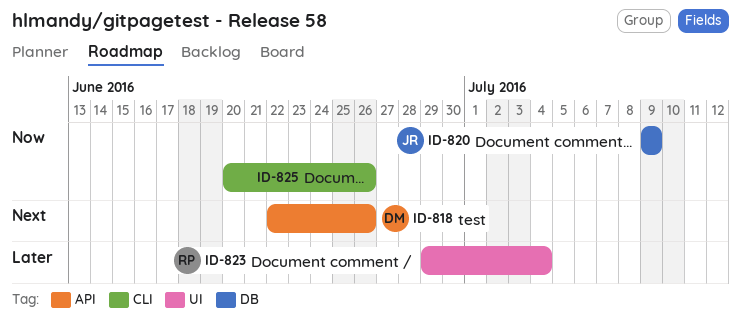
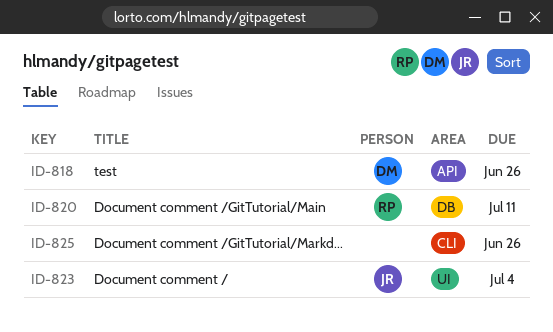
ID-820, owner: JR -> RP
ID-820, due: Jul 9 -> Jul 11
ID-823, owner: RP -> JR

